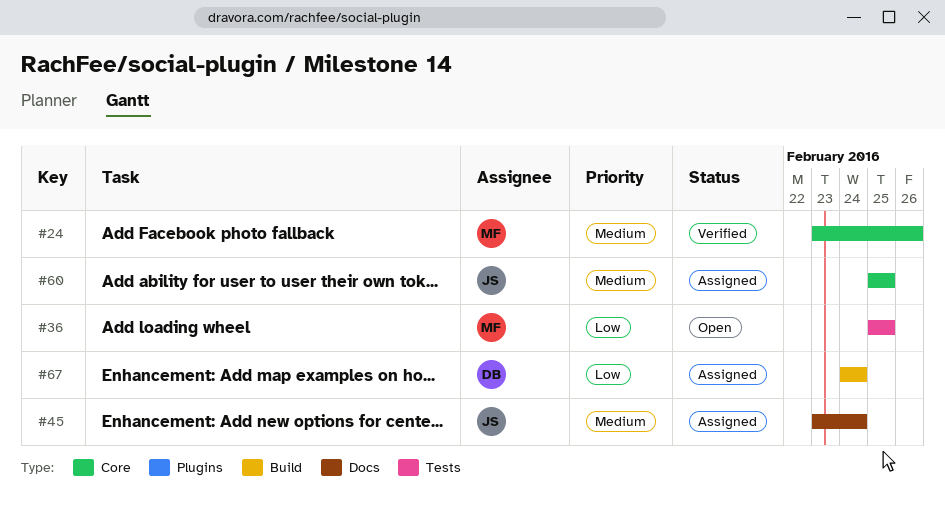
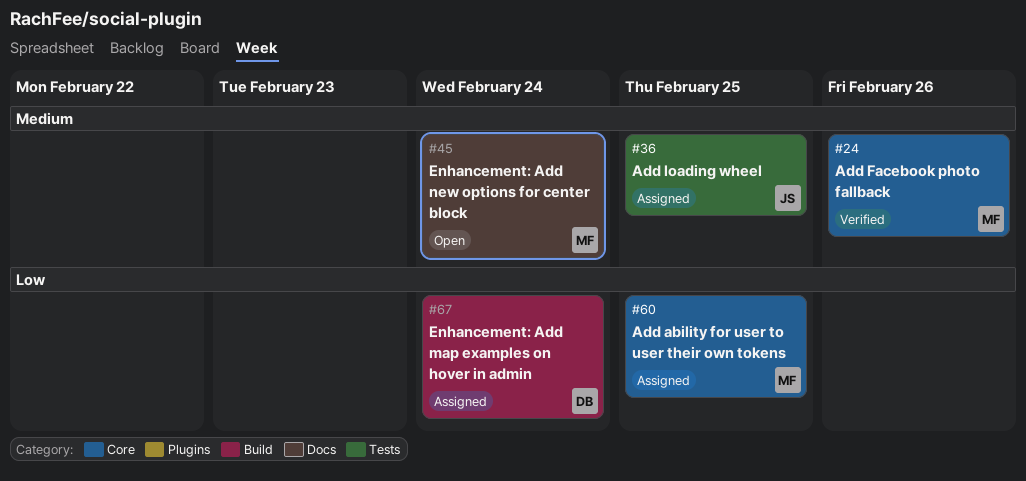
#36, status: Open -> Assigned
#36, owner: MF -> JS
#36, priority: Low -> Medium
#45, status: Assigned -> Open
#45, owner: JS -> MF
#60, owner: JS -> MF
#60, priority: Medium -> Low

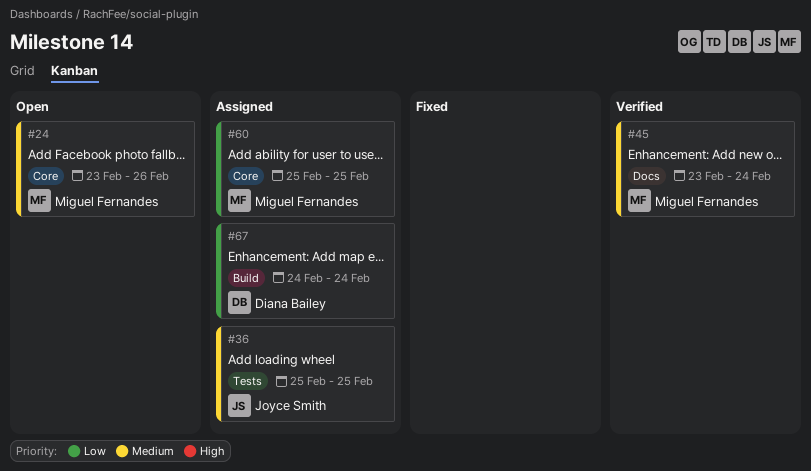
#24, status: Verified -> Open
#45, status: Open -> Verified

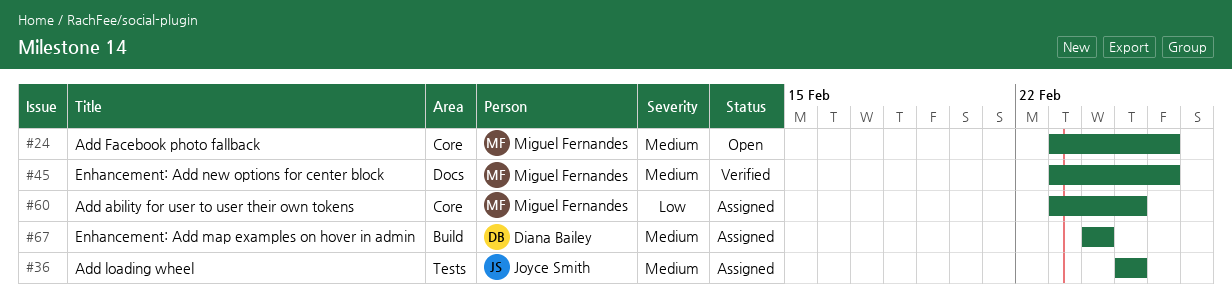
#45, due: Feb 24 -> Feb 26
#60, start: Feb 25 -> Feb 23
#67, priority: Low -> Medium

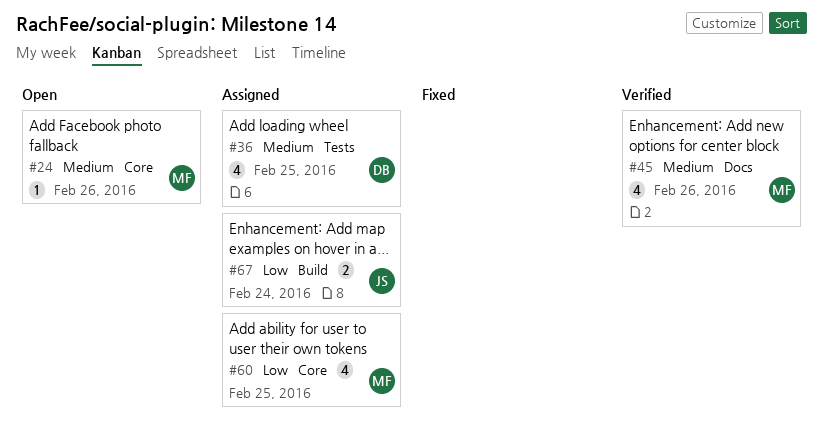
#36, owner: Joyce Smith -> Diana Bailey
#67, owner: Diana Bailey -> Joyce Smith
#67, priority: Medium -> Low

